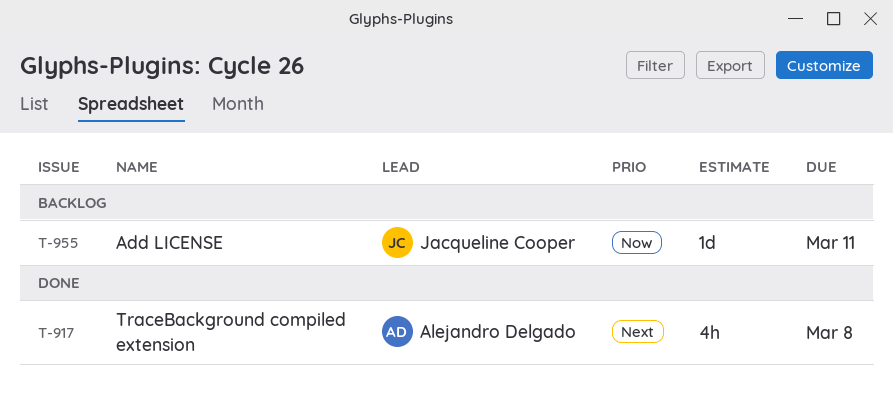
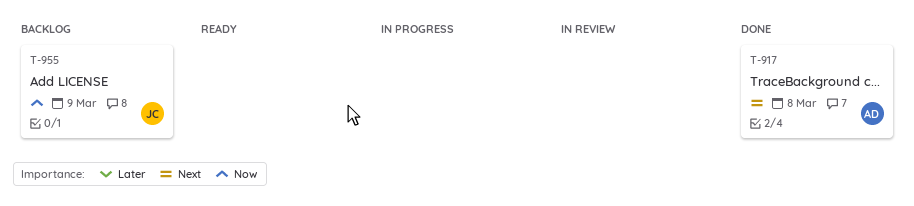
T-955, due: Mar 11 -> Mar 9

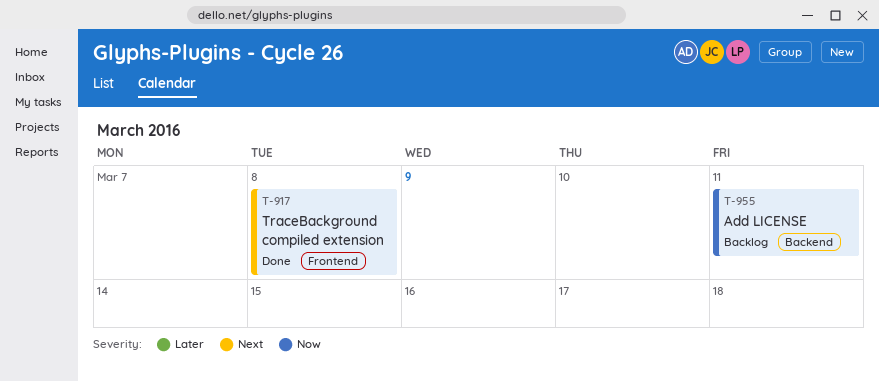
T-955, due: Mar 9 -> Mar 11

